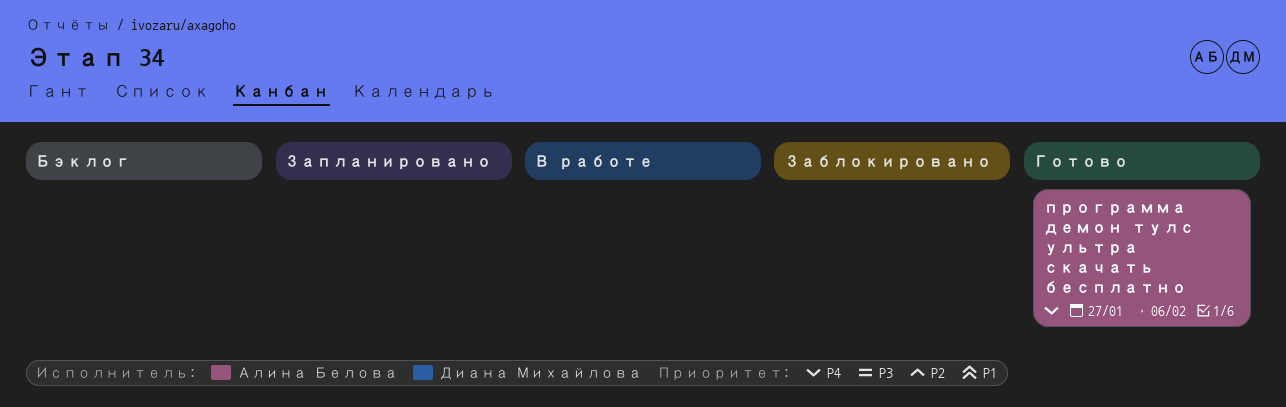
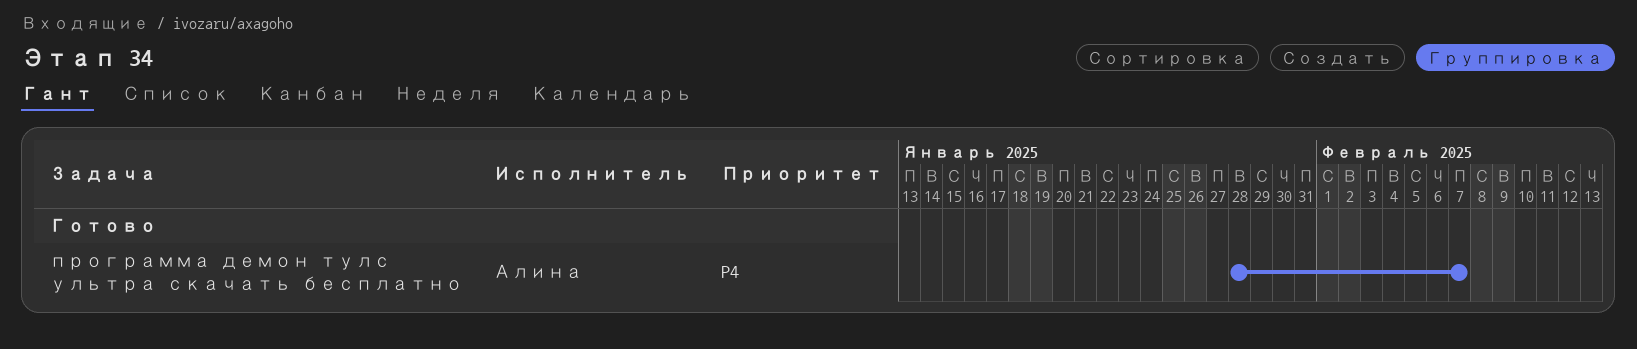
программа демон тулс ультра скачать бесплатно, start: Jan 27 -> Jan 28
программа демон тулс ультра скачать бесплатно, due: Feb 6 -> Feb 7

